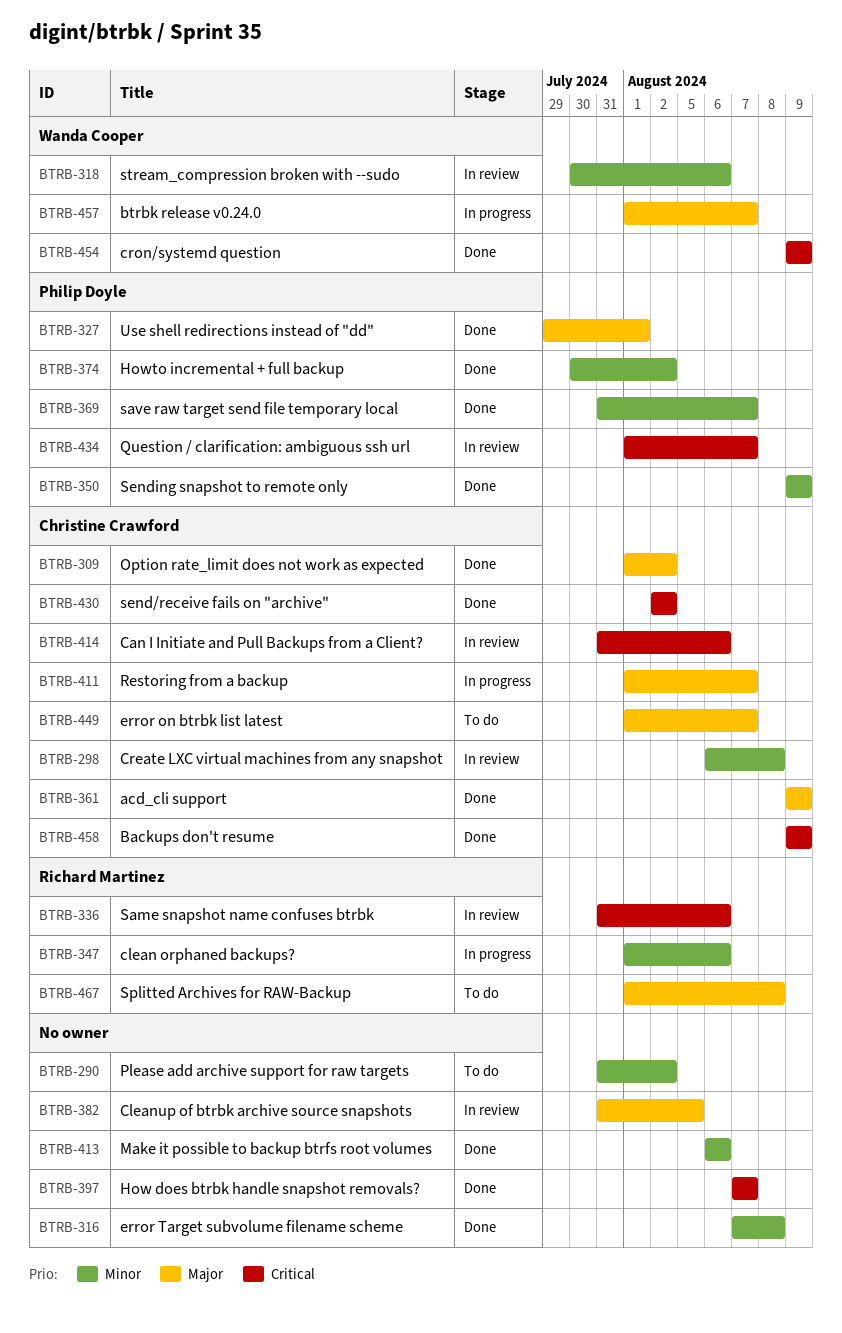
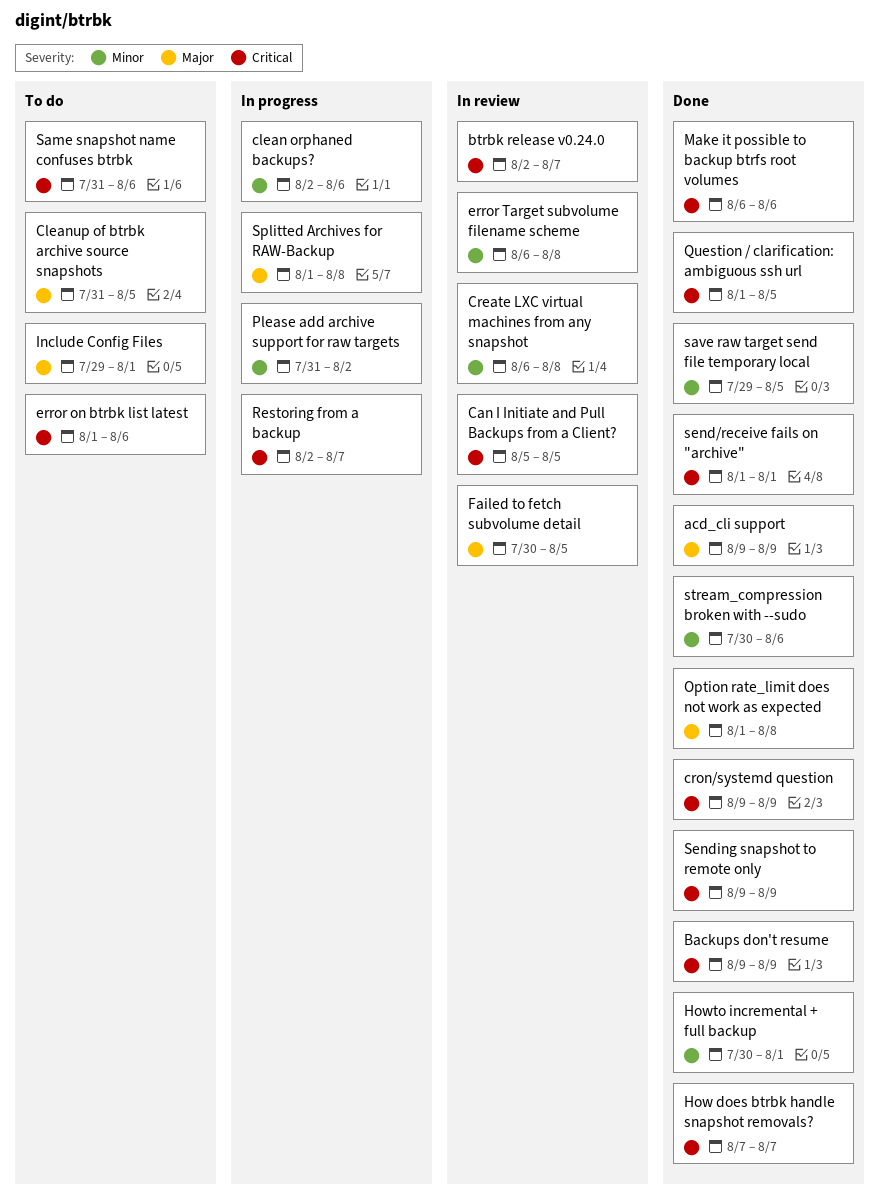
btrbk release v0.24.0, status: In progress -> In review
btrbk release v0.24.0, priority: Major -> Critical
btrbk release v0.24.0, start: Aug 1 -> Aug 2
Can I Initiate and Pull Backups from a Client?, start: Jul 31 -> Aug 5
Can I Initiate and Pull Backups from a Client?, due: Aug 6 -> Aug 5
clean orphaned backups?, start: Aug 1 -> Aug 2
Cleanup of btrbk archive source snapshots, status: In review -> To do
error on btrbk list latest, priority: Major -> Critical
error on btrbk list latest, due: Aug 7 -> Aug 6
error Target subvolume filename scheme, status: Done -> In review
error Target subvolume filename scheme, start: Aug 7 -> Aug 6
Failed to fetch subvolume detail: none -> present
Howto incremental + full backup, due: Aug 2 -> Aug 1
Include Config Files: none -> present
Make it possible to backup btrfs root volumes, priority: Minor -> Critical
Option rate_limit does not work as expected, due: Aug 2 -> Aug 8
Please add archive support for raw targets, status: To do -> In progress
Question / clarification: ambiguous ssh url, status: In review -> Done
Question / clarification: ambiguous ssh url, due: Aug 7 -> Aug 5
Restoring from a backup, priority: Major -> Critical
Restoring from a backup, start: Aug 1 -> Aug 2
Same snapshot name confuses btrbk, status: In review -> To do
save raw target send file temporary local, start: Jul 31 -> Jul 29
save raw target send file temporary local, due: Aug 7 -> Aug 5
send/receive fails on "archive", start: Aug 2 -> Aug 1
send/receive fails on "archive", due: Aug 2 -> Aug 1
Sending snapshot to remote only, priority: Minor -> Critical
Splitted Archives for RAW-Backup, status: To do -> In progress
stream_compression broken with --sudo, status: In review -> Done
Use shell redirections instead of "dd": present -> none

